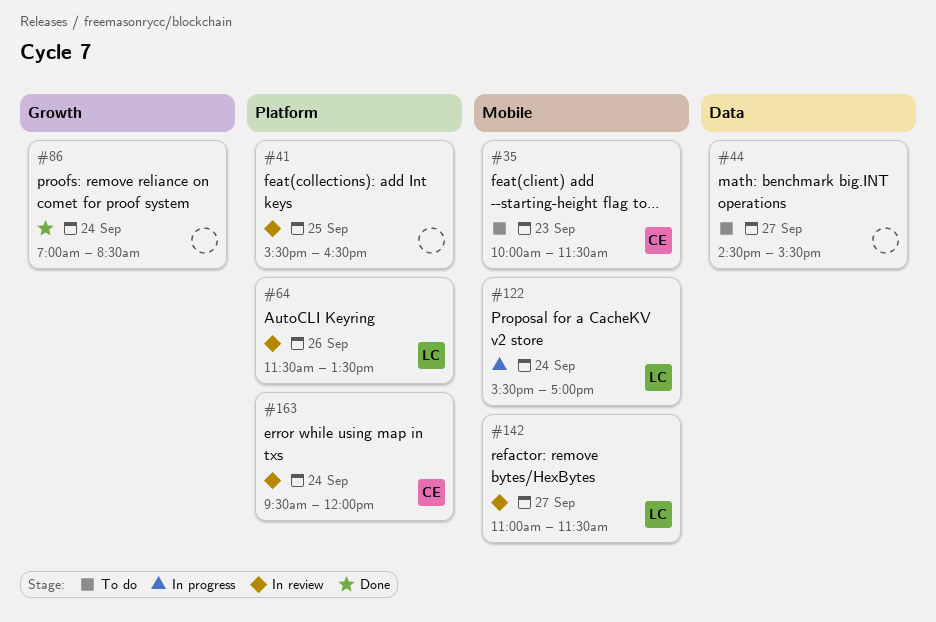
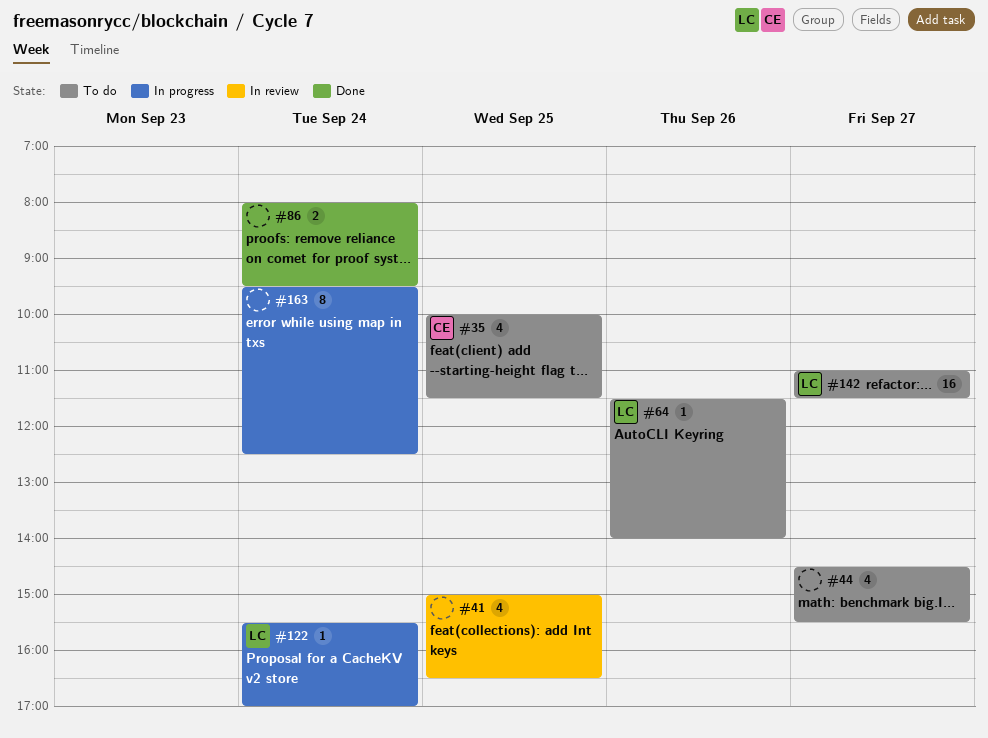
#35, day: Sep 23 -> Sep 25
#41, begins: 15:30 -> 15:00
#64, status: In review -> To do
#64, ends: 13:30 -> 14:00
#86, begins: 07:00 -> 08:00
#86, ends: 08:30 -> 09:30
#142, status: In review -> To do
#163, status: In review -> In progress
#163, owner: CE -> none
#163, ends: 12:00 -> 12:30

